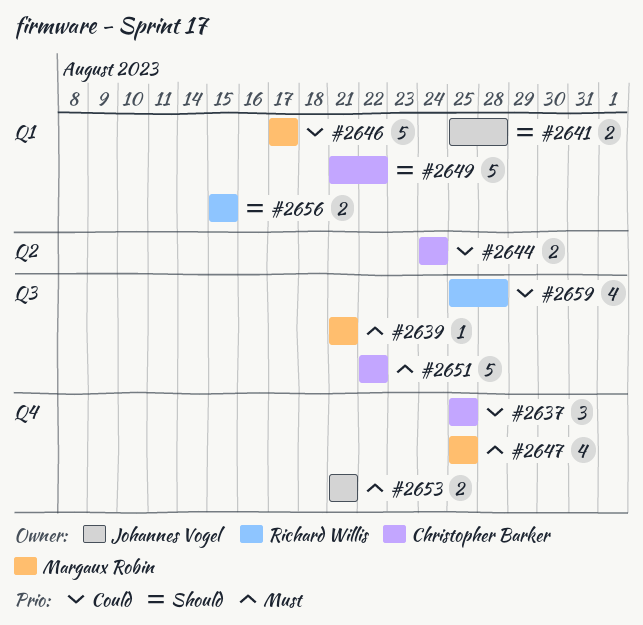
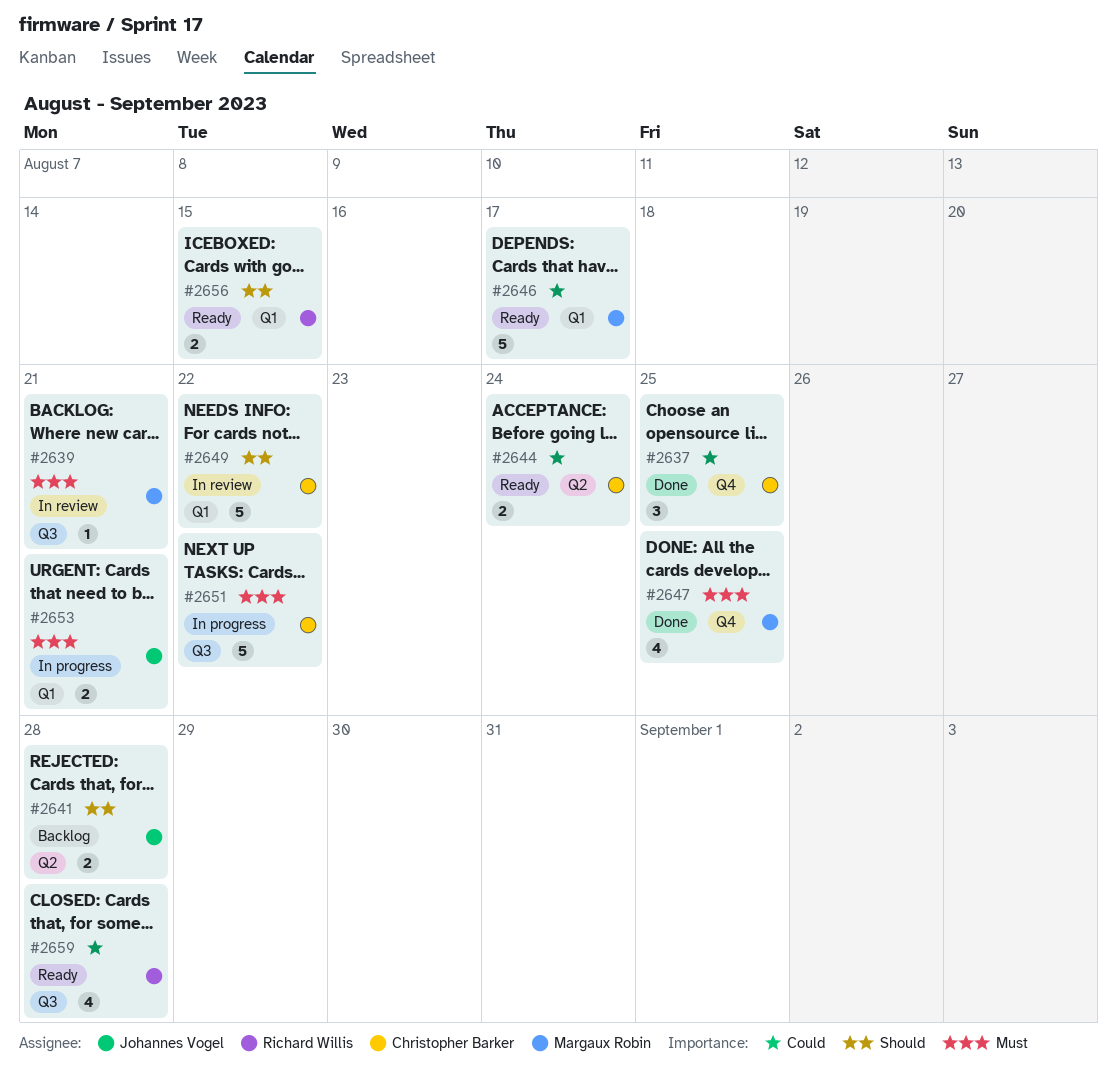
#2641, label: Q1 -> Q2
#2653, label: Q4 -> Q1

